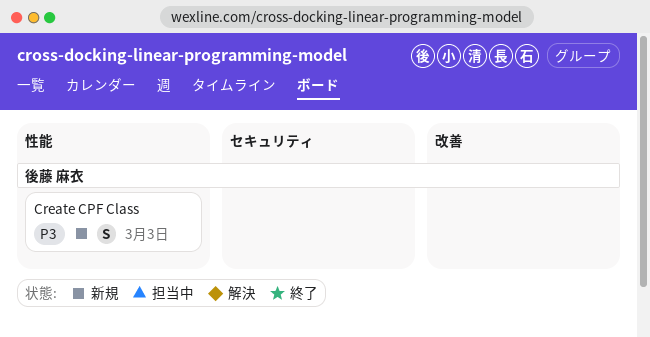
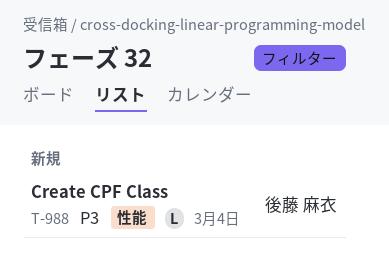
Create CPF Class, estimate: S -> L
Create CPF Class, due: Mar 3 -> Mar 4

